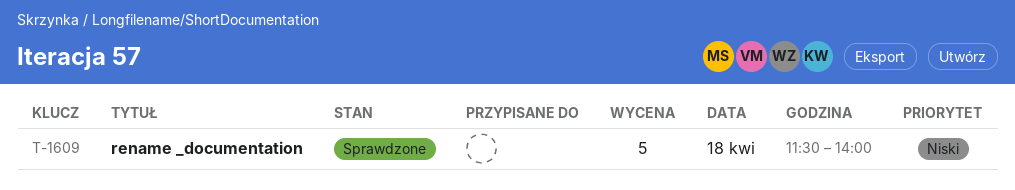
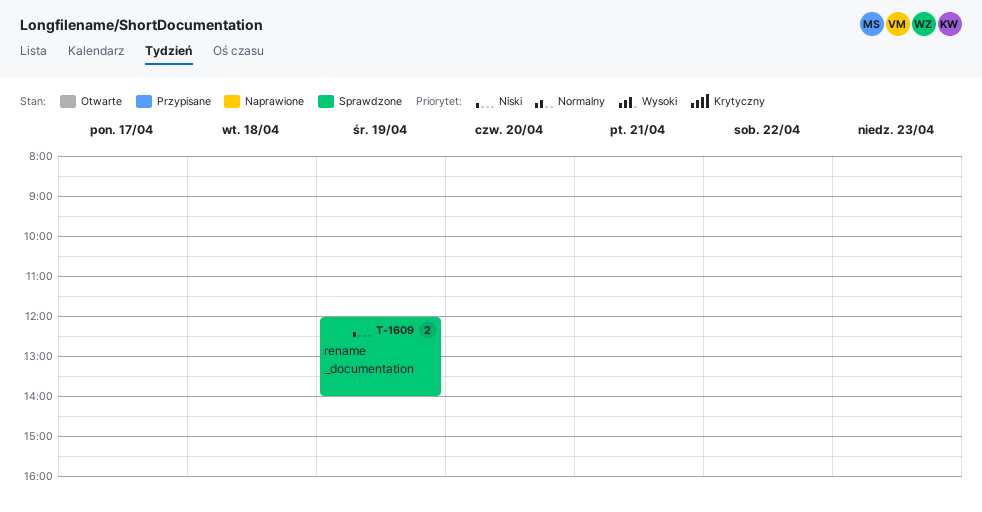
T-1609, estimate: 5 -> 2
T-1609, day: Apr 18 -> Apr 19
T-1609, begins: 11:30 -> 12:00

